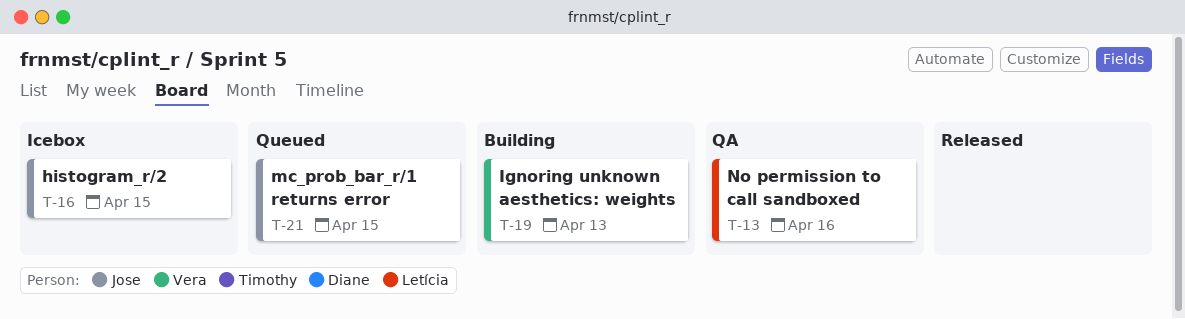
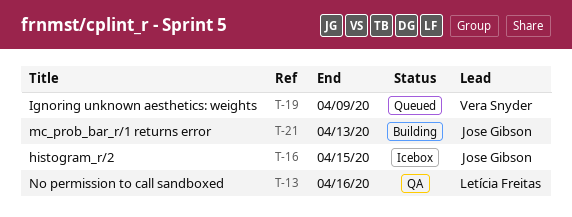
T-19, status: Building -> Queued
T-19, due: Apr 13 -> Apr 9
T-21, status: Queued -> Building
T-21, due: Apr 15 -> Apr 13

